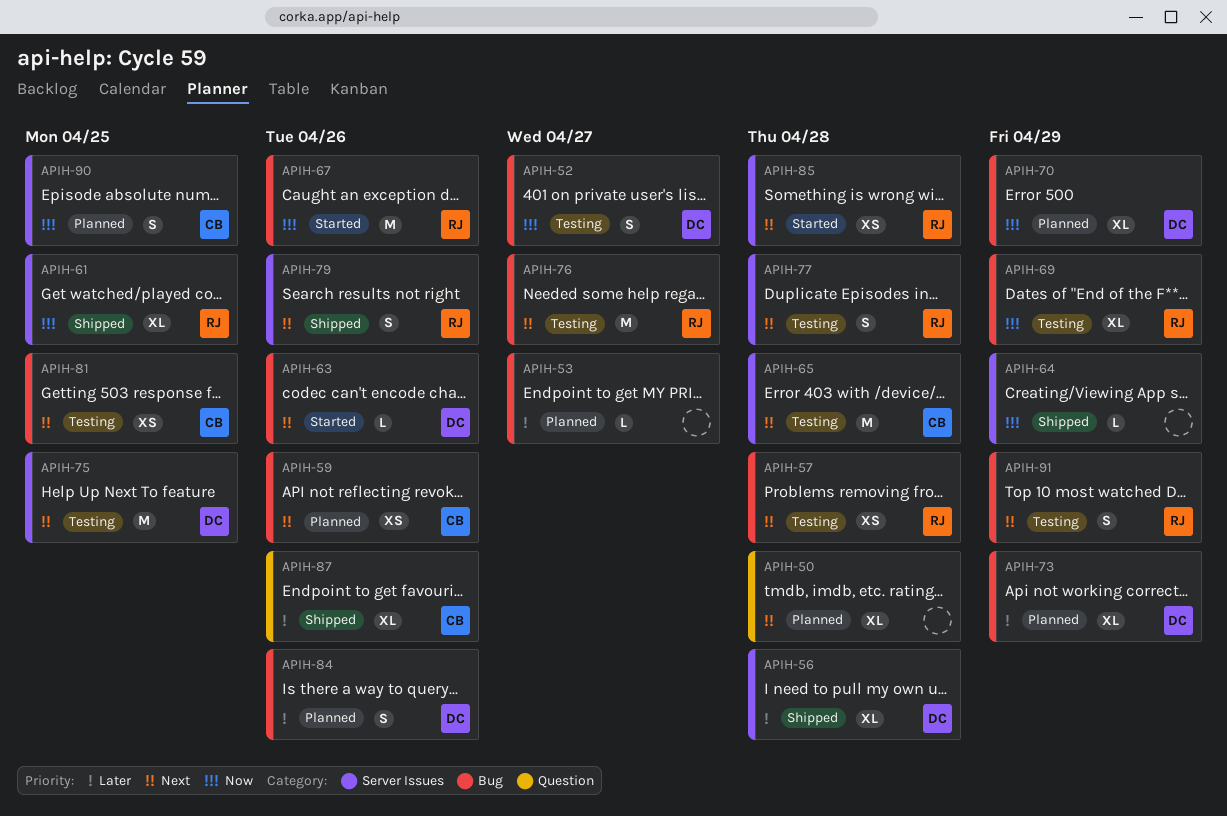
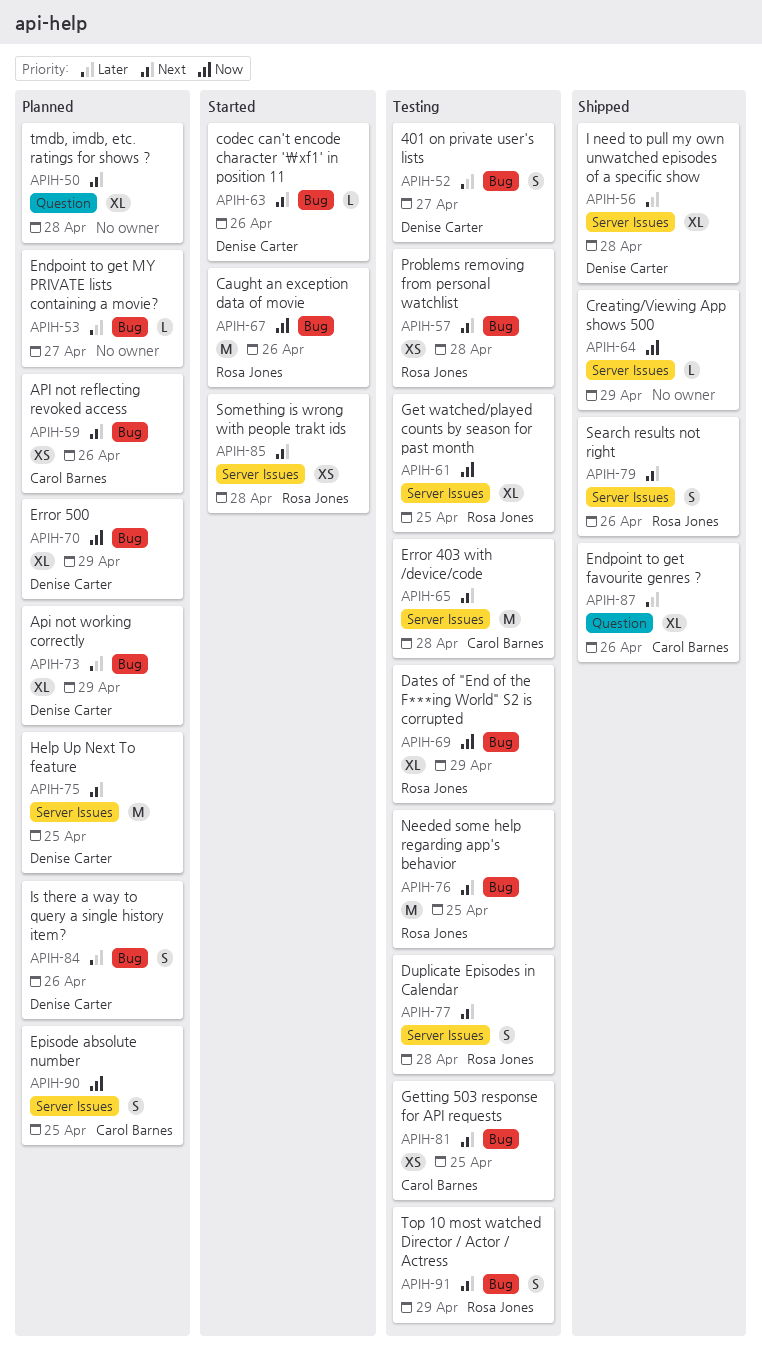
APIH-52, priority: Now -> Later
APIH-61, status: Shipped -> Testing
APIH-75, status: Testing -> Planned
APIH-76, due: Apr 27 -> Apr 25

